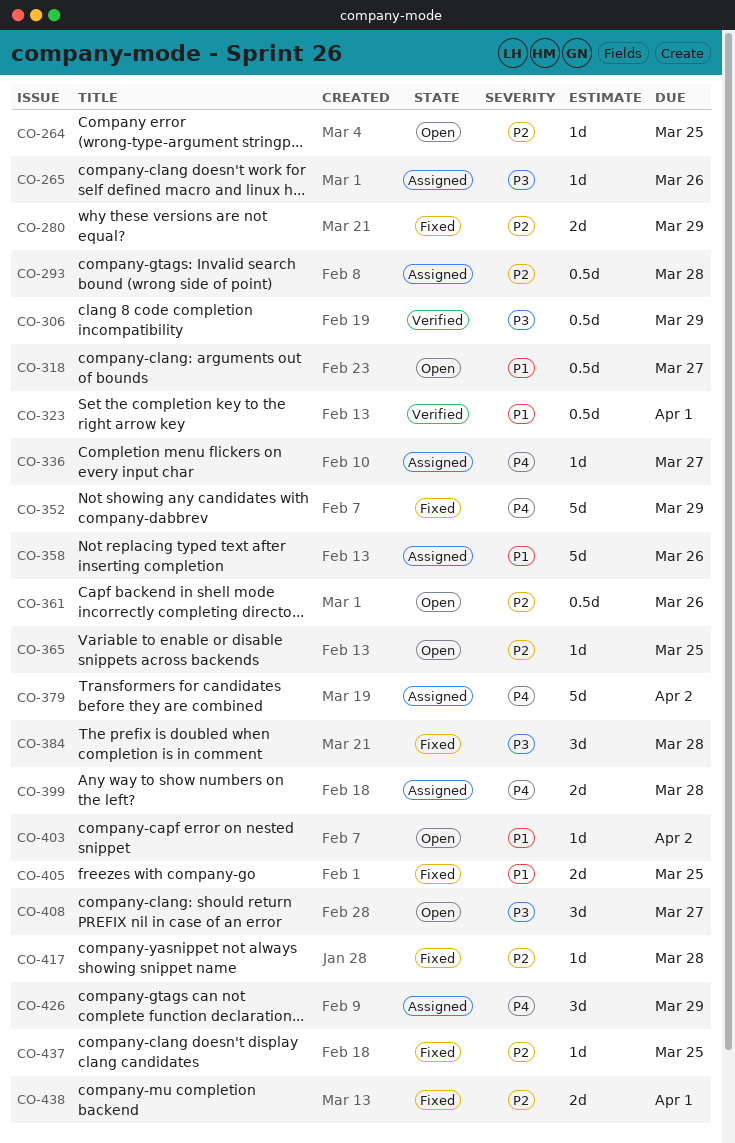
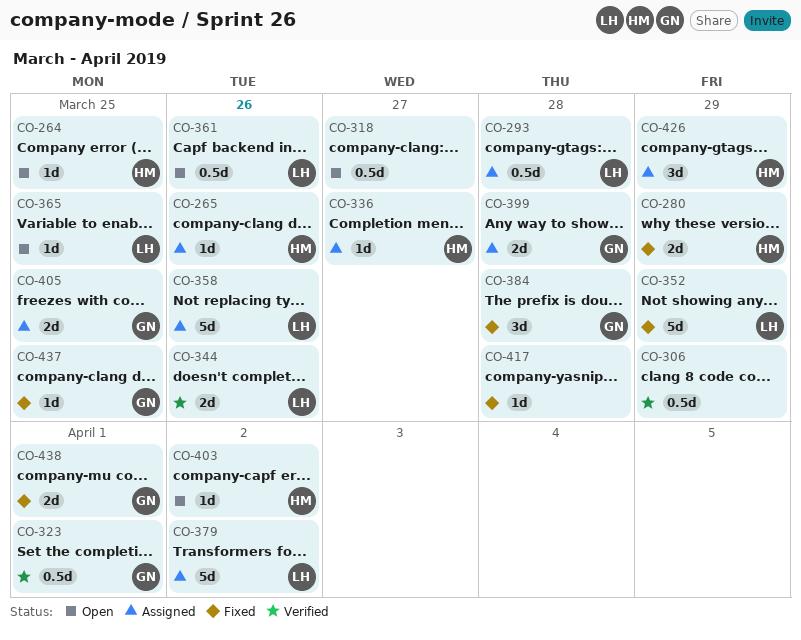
CO-344: none -> present
CO-405, status: Fixed -> Assigned
CO-408: present -> none

